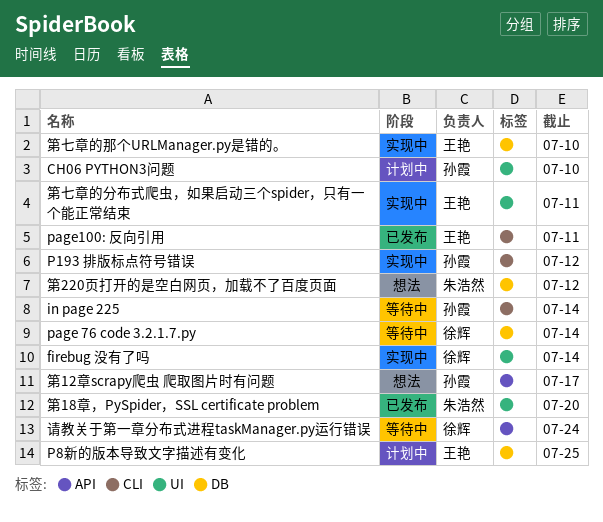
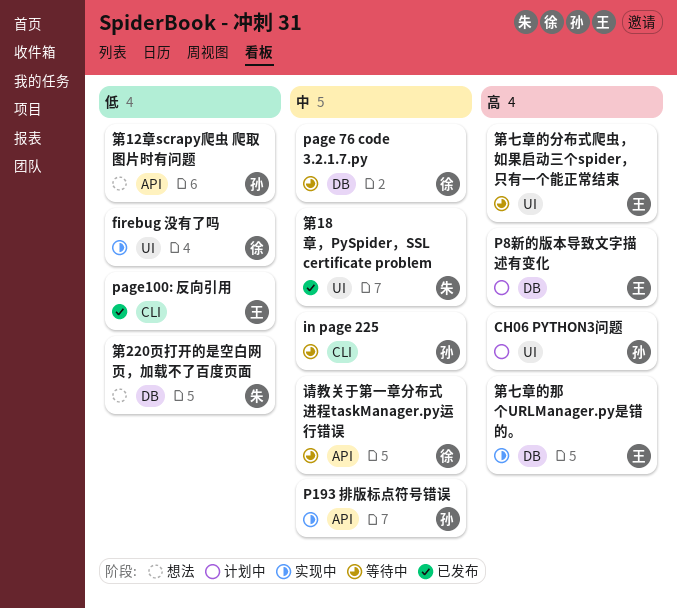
P193 排版标点符号错误, label: CLI -> API
第七章的分布式爬虫，如果启动三个spider，只有一个能正常结束, status: 实现中 -> 等待中

